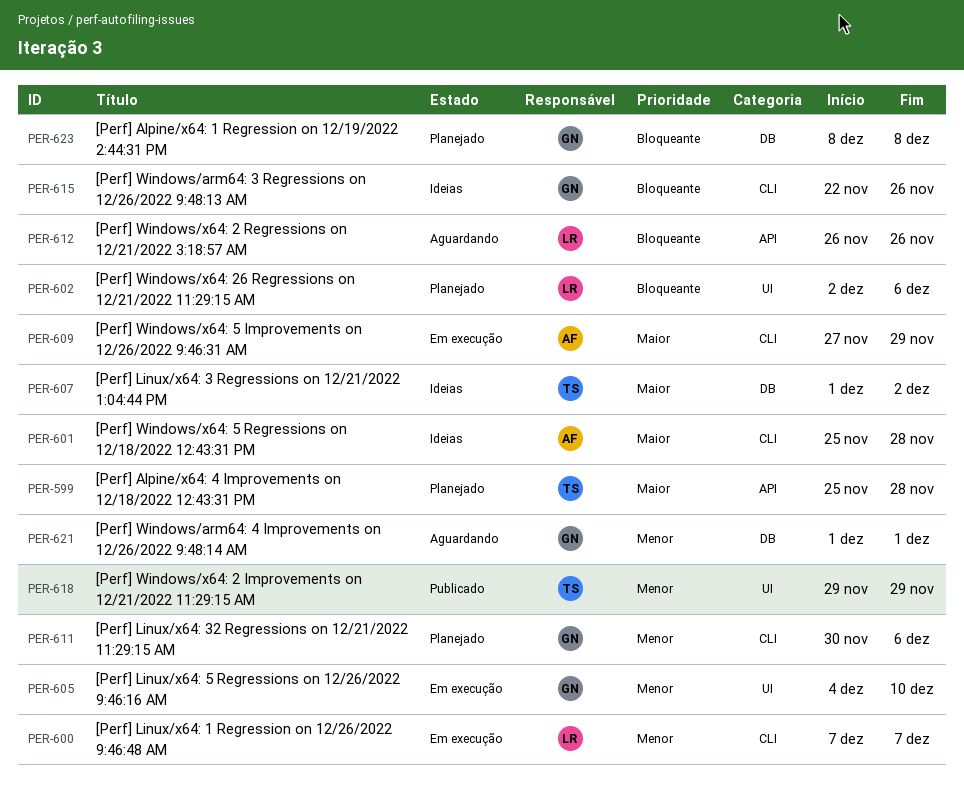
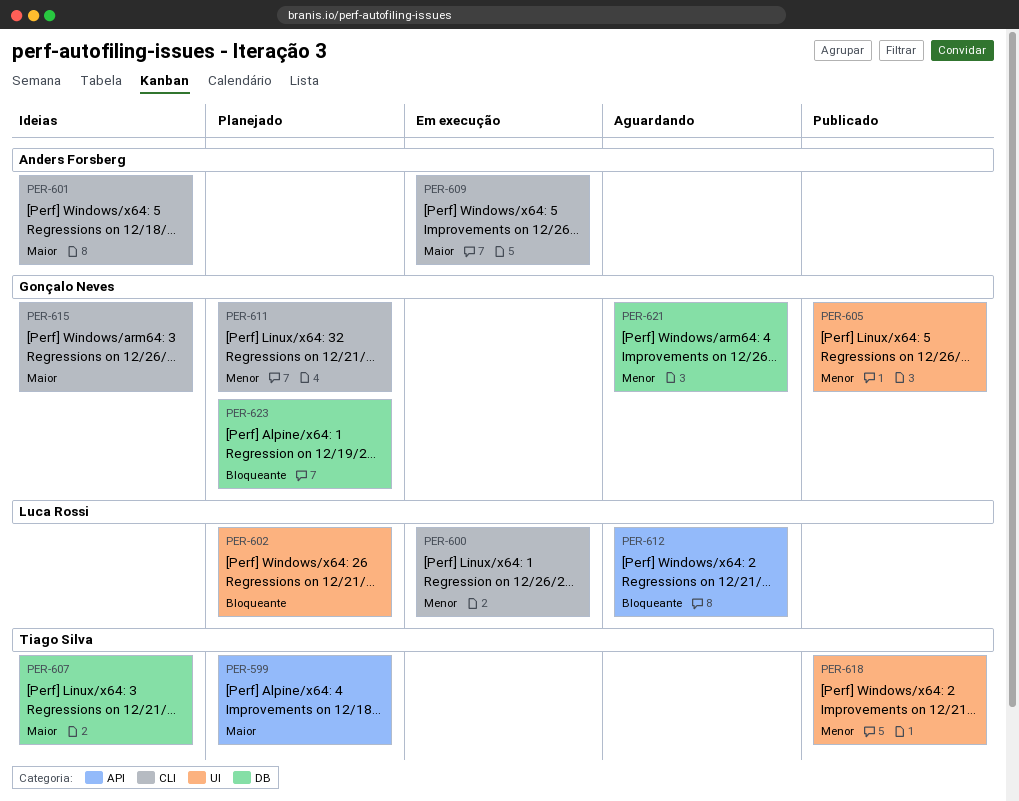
PER-605, status: Em execução -> Publicado
PER-615, priority: Bloqueante -> Maior

